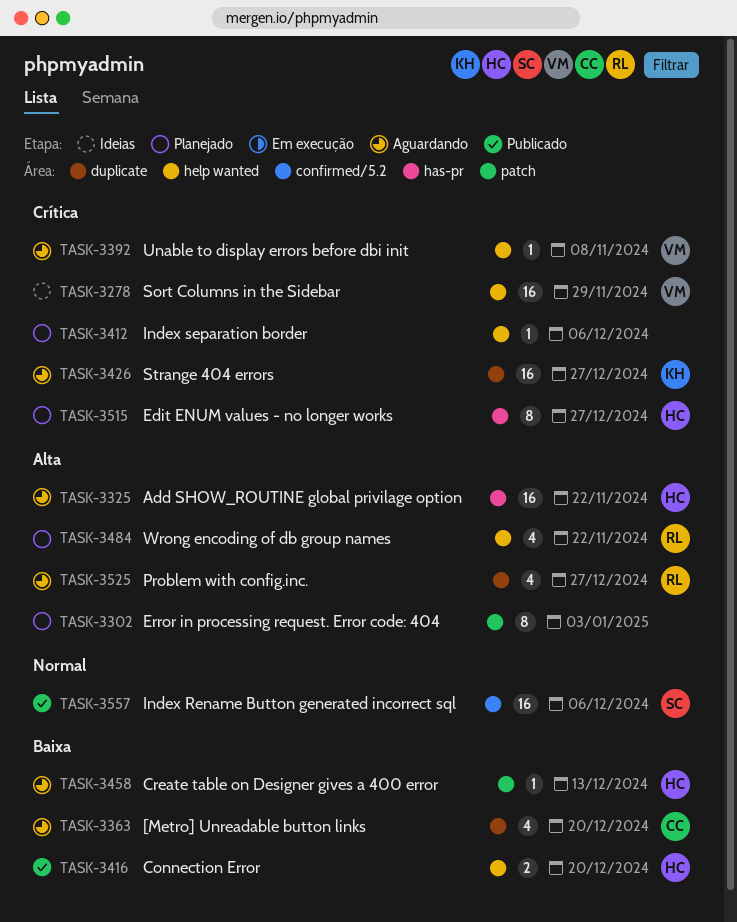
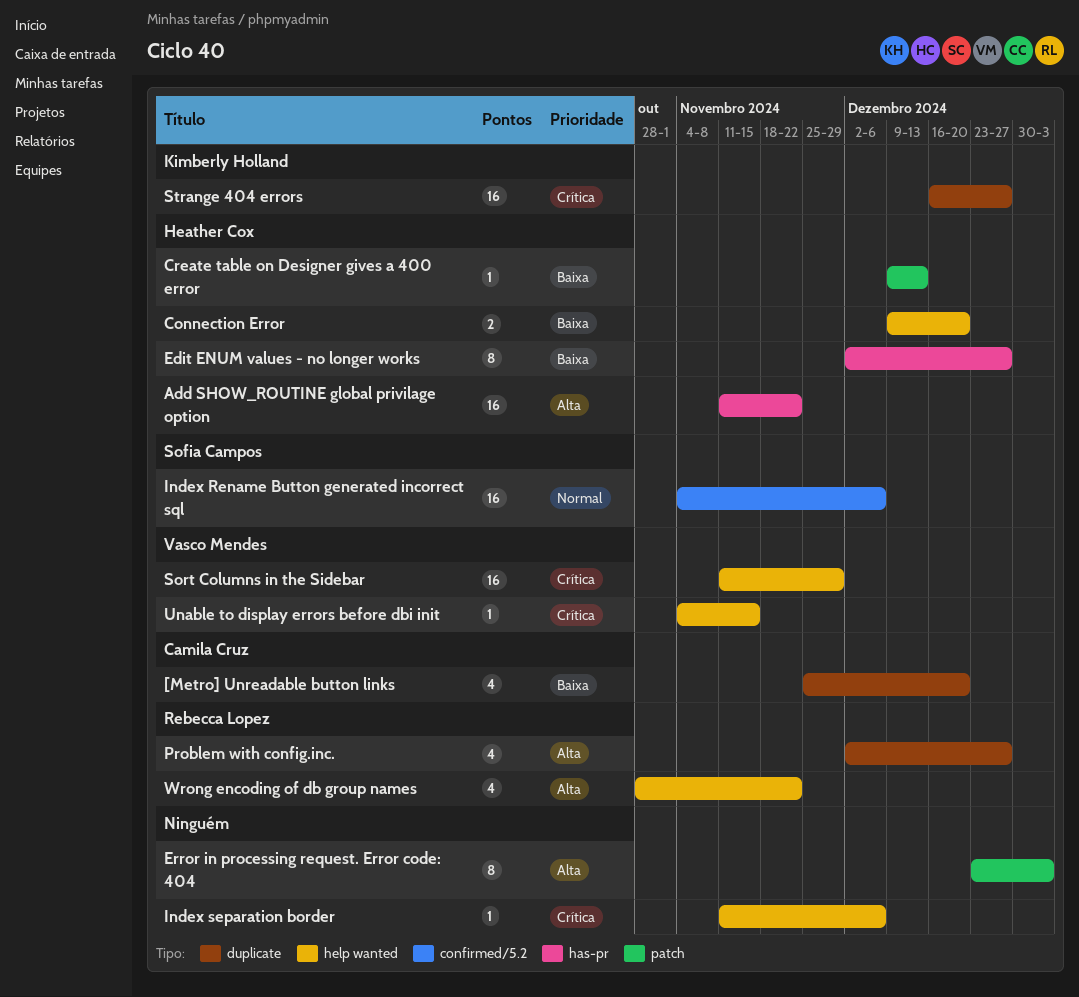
Edit ENUM values - no longer works, priority: Crítica -> Baixa
Unable to display errors before dbi init, due: Nov 8 -> Nov 15

